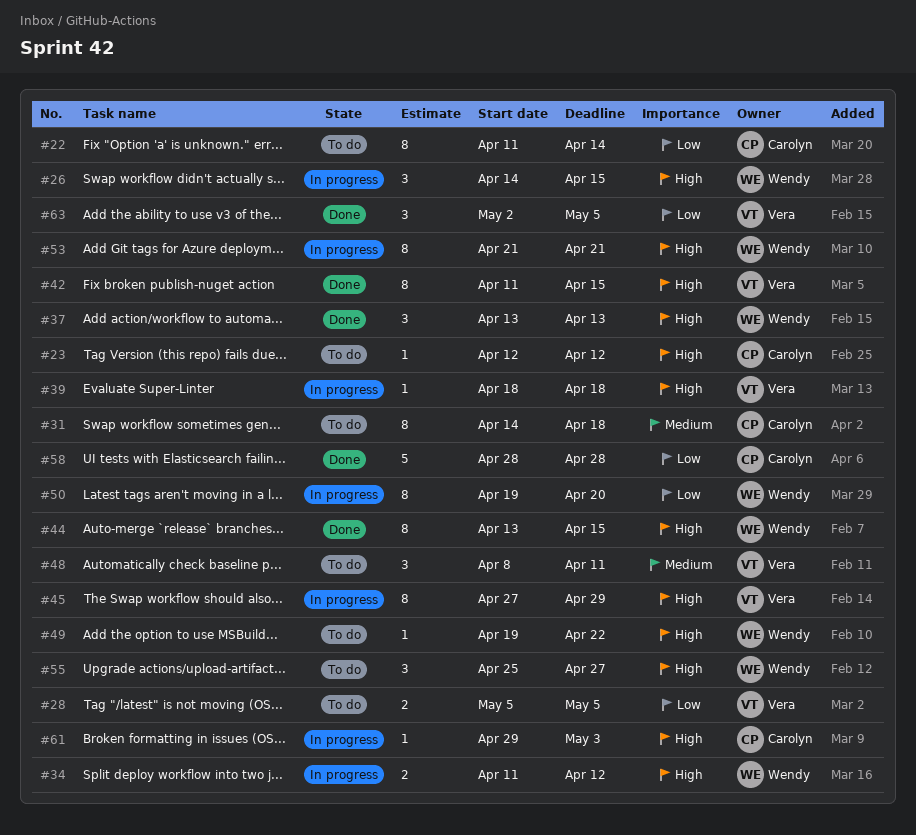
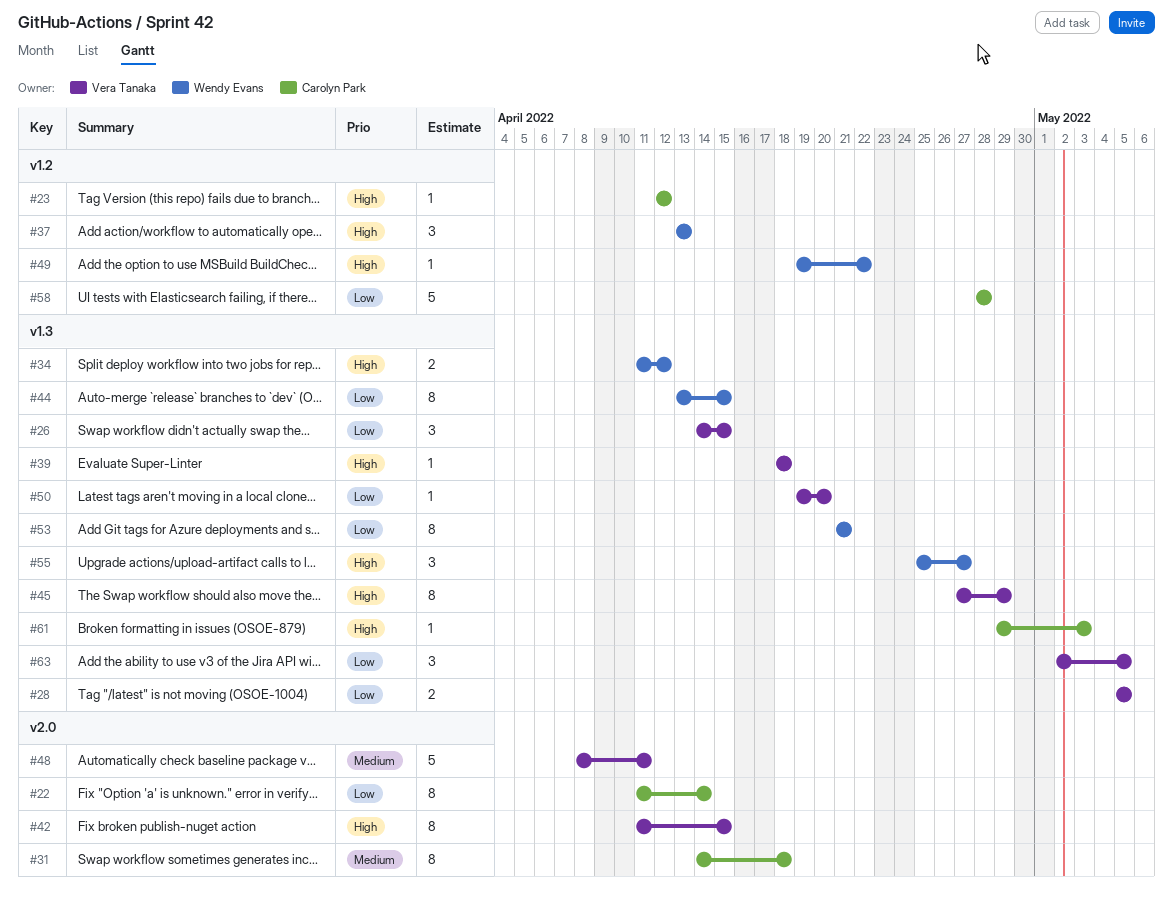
#26, owner: Wendy Evans -> Vera Tanaka
#26, priority: High -> Low
#44, priority: High -> Low
#48, estimate: 3 -> 5
#50, owner: Wendy Evans -> Vera Tanaka
#50, estimate: 8 -> 1
#53, priority: High -> Low

